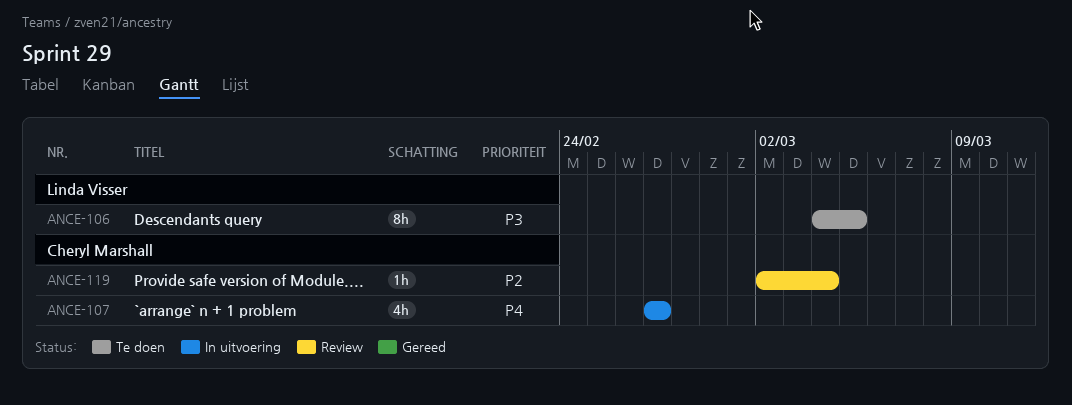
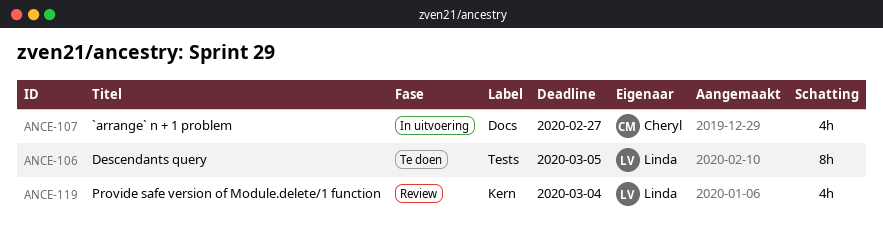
ANCE-119, owner: Cheryl Marshall -> Linda Visser
ANCE-119, estimate: 1h -> 4h

